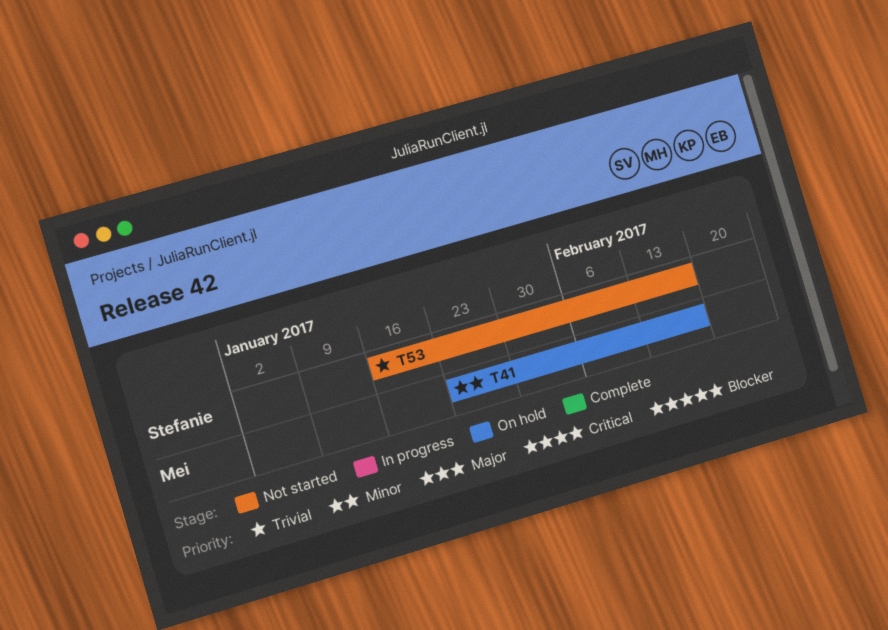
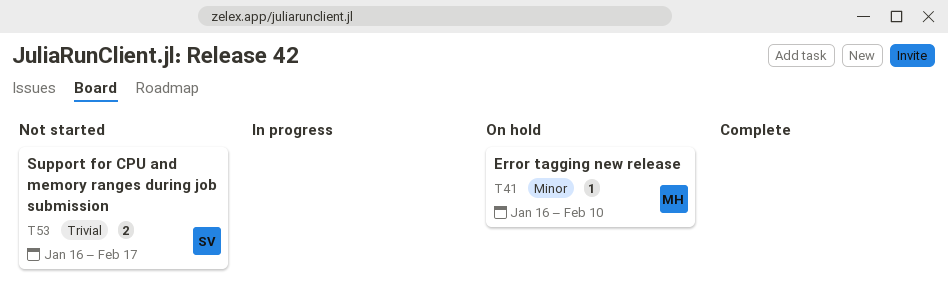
T41, start: Jan 23 -> Jan 16
T41, due: Feb 17 -> Feb 10

